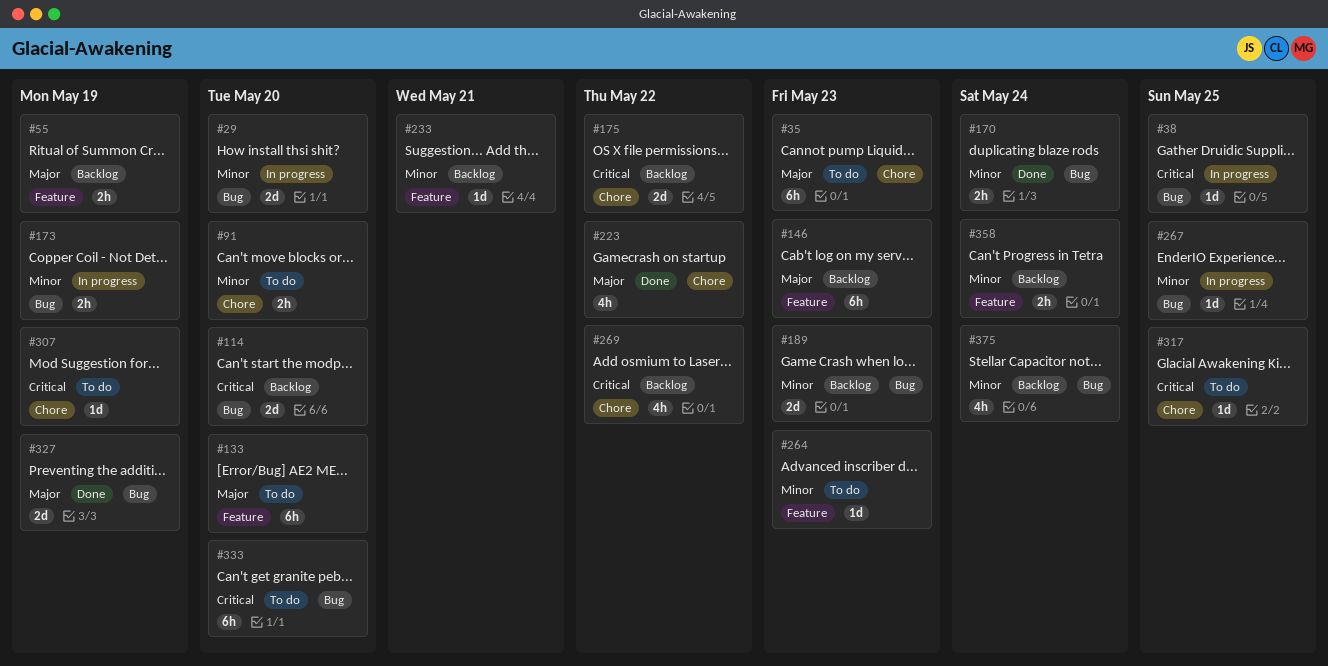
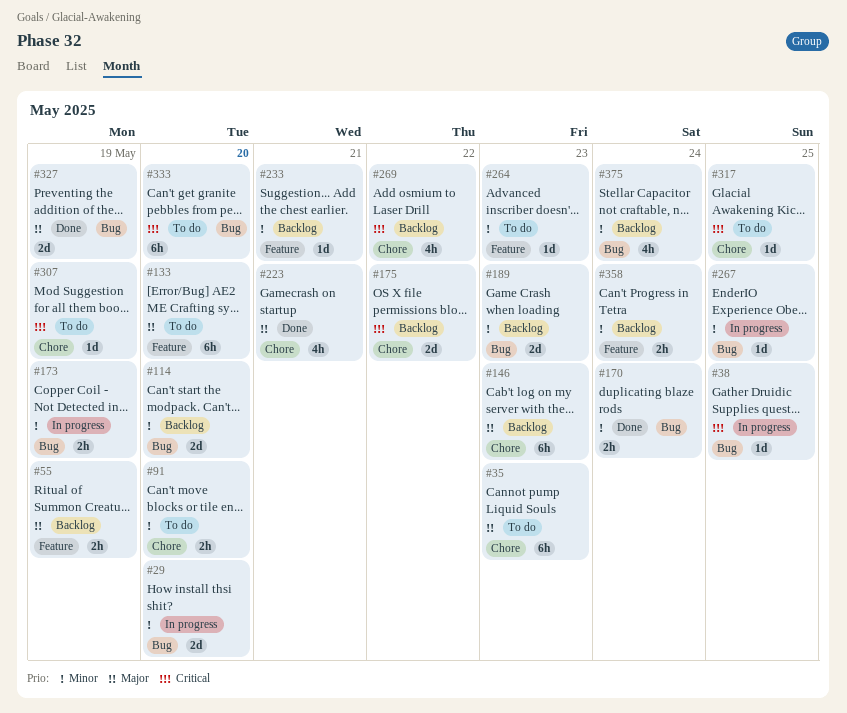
#114, priority: Critical -> Minor
#146, label: Feature -> Chore
#223, due: May 22 -> May 21

